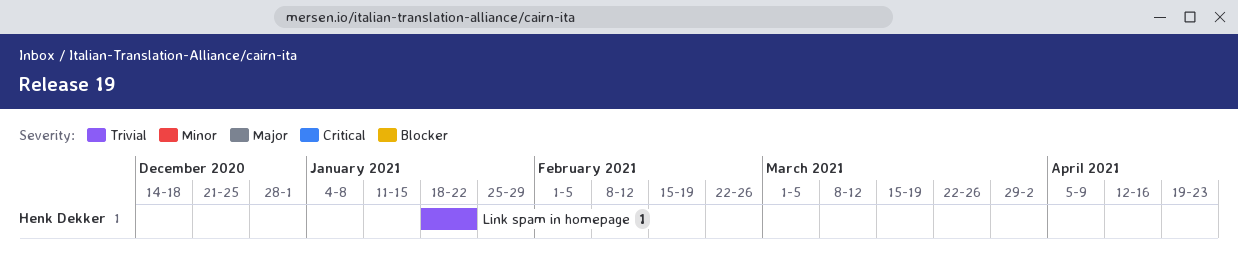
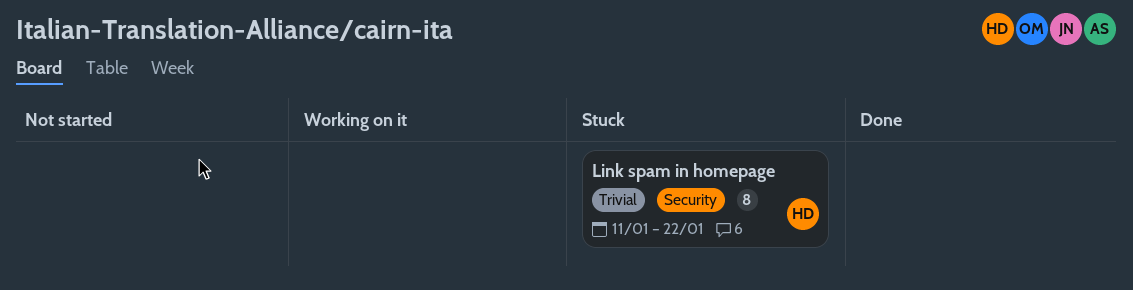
Link spam in homepage, estimate: 1 -> 8
Link spam in homepage, start: Jan 18 -> Jan 11

